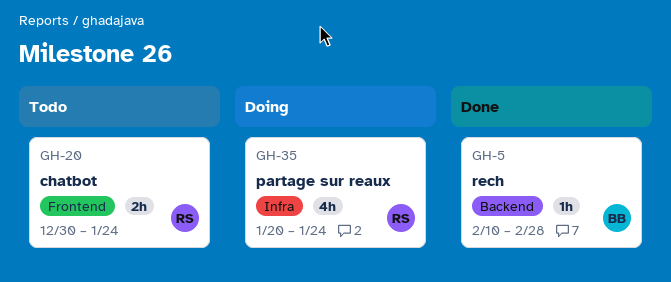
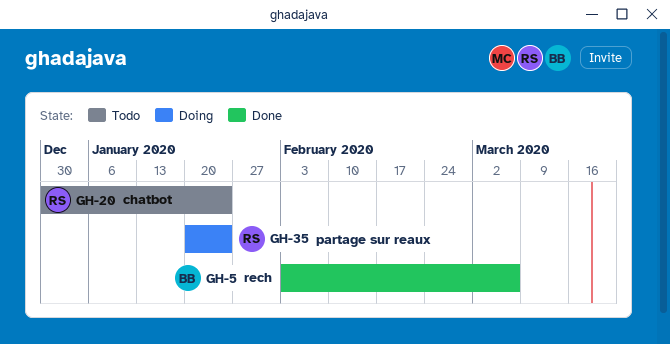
GH-5, start: Feb 10 -> Feb 3
GH-5, due: Feb 28 -> Mar 6

